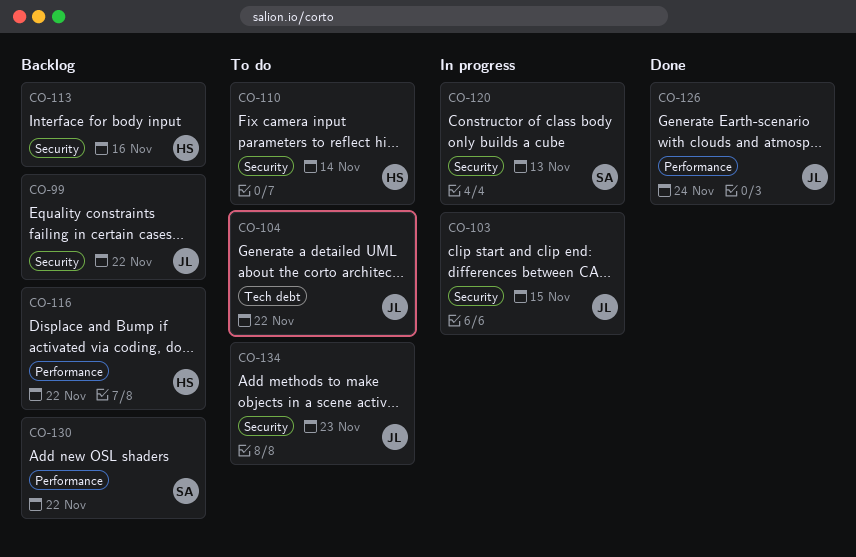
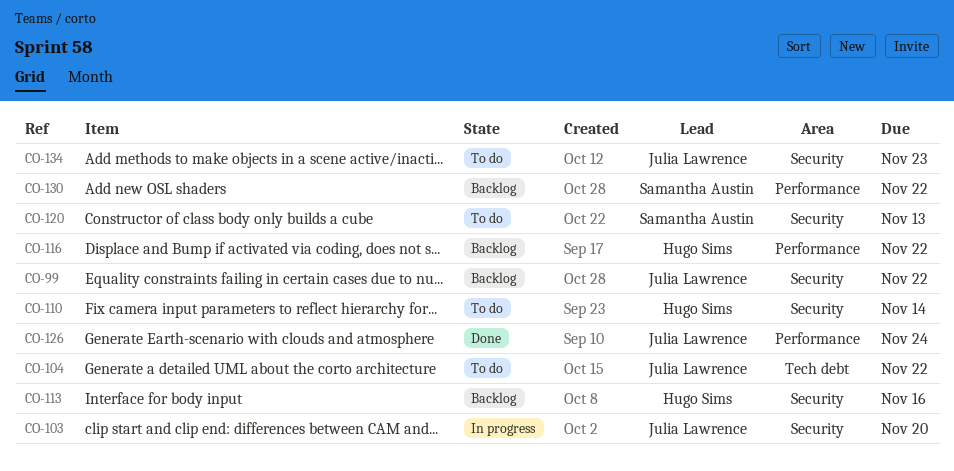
CO-103, due: Nov 15 -> Nov 20
CO-120, status: In progress -> To do

